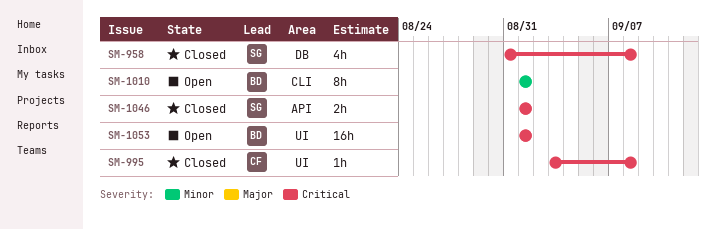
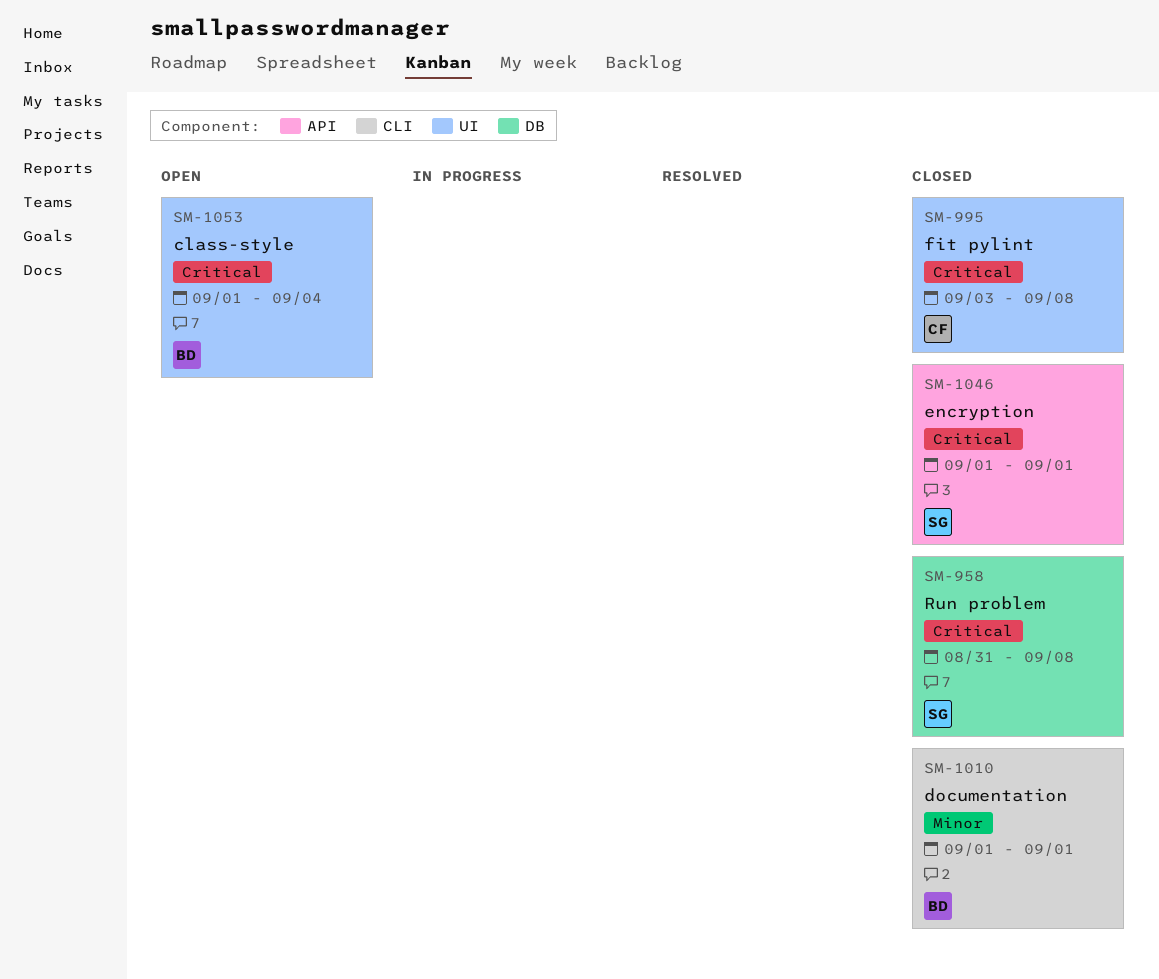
SM-1010, status: Open -> Closed
SM-1053, due: Sep 1 -> Sep 4

